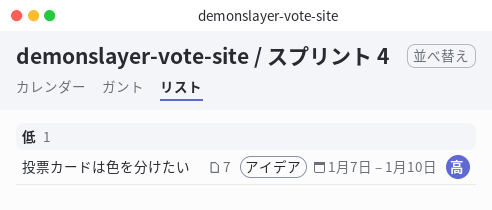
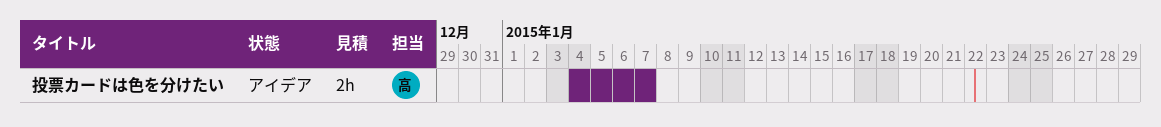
投票カードは色を分けたい, start: Jan 7 -> Jan 4
投票カードは色を分けたい, due: Jan 10 -> Jan 7

